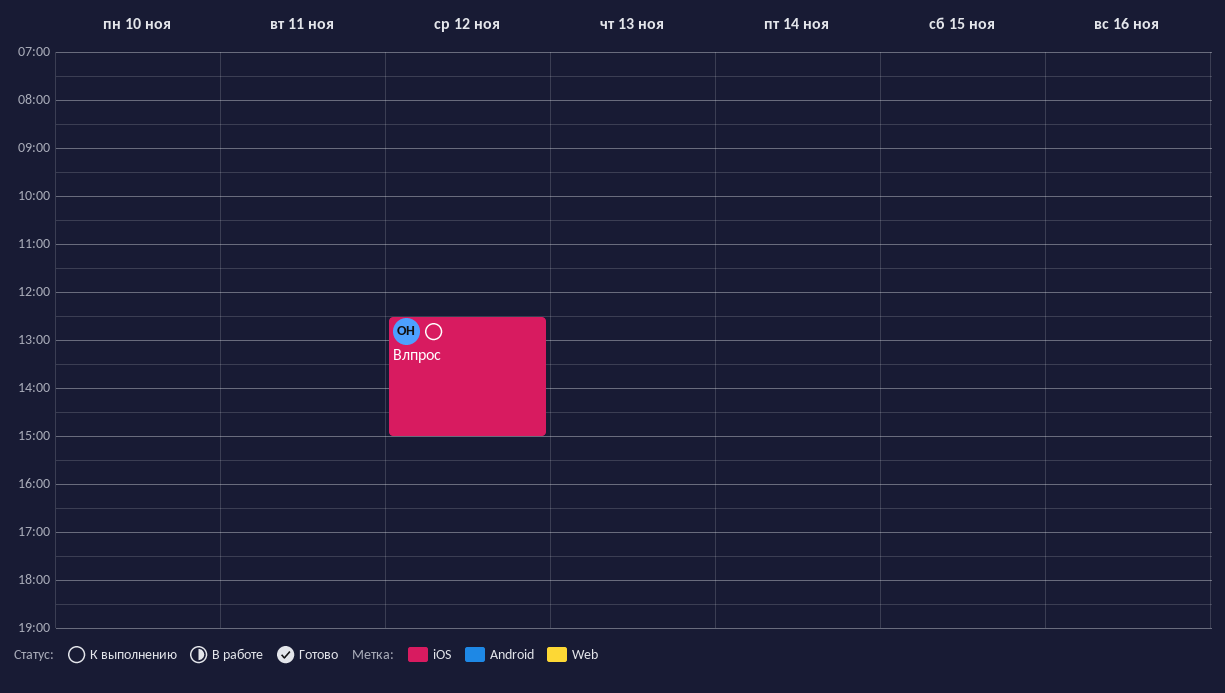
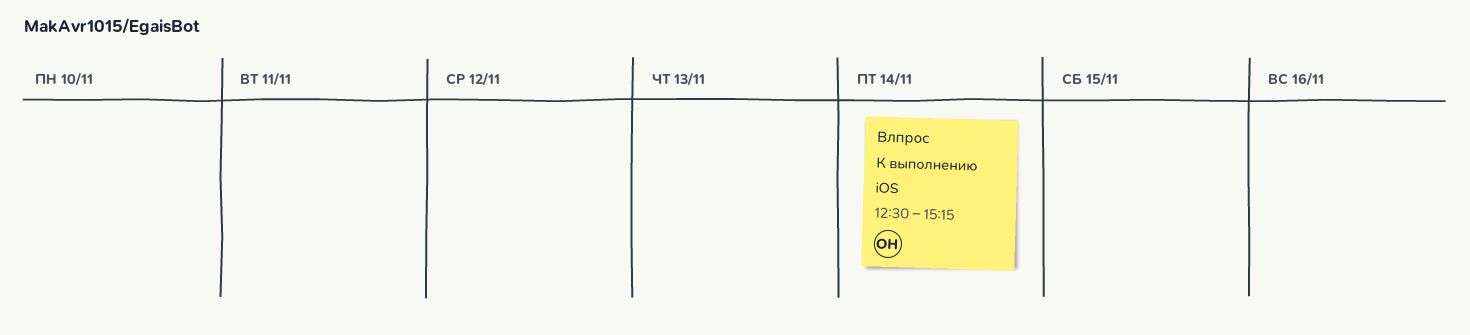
Влпрос, day: Nov 12 -> Nov 14
Влпрос, ends: 15:00 -> 15:15

